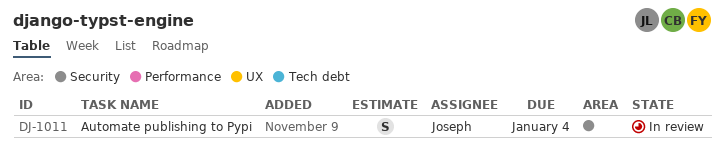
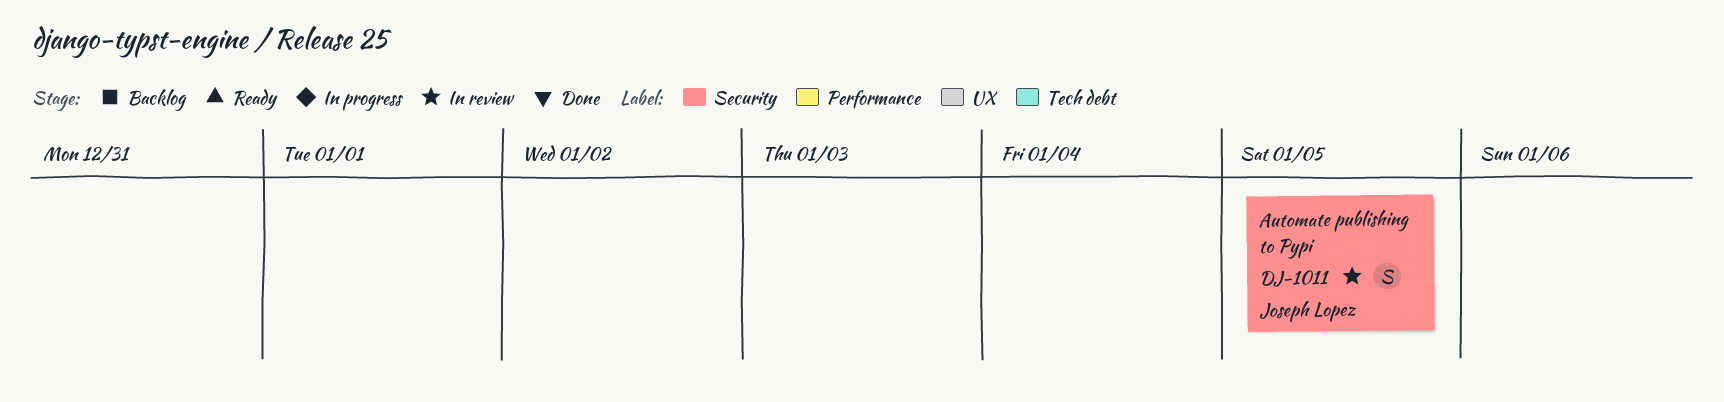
DJ-1011, due: Jan 4 -> Jan 5

